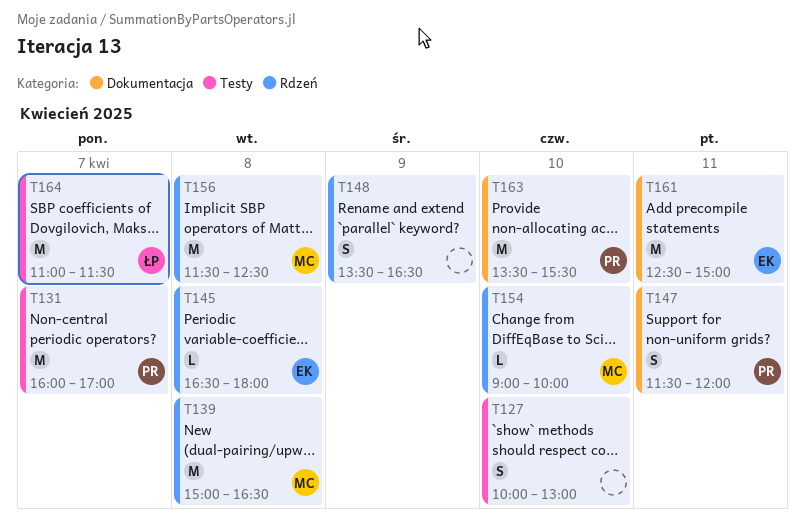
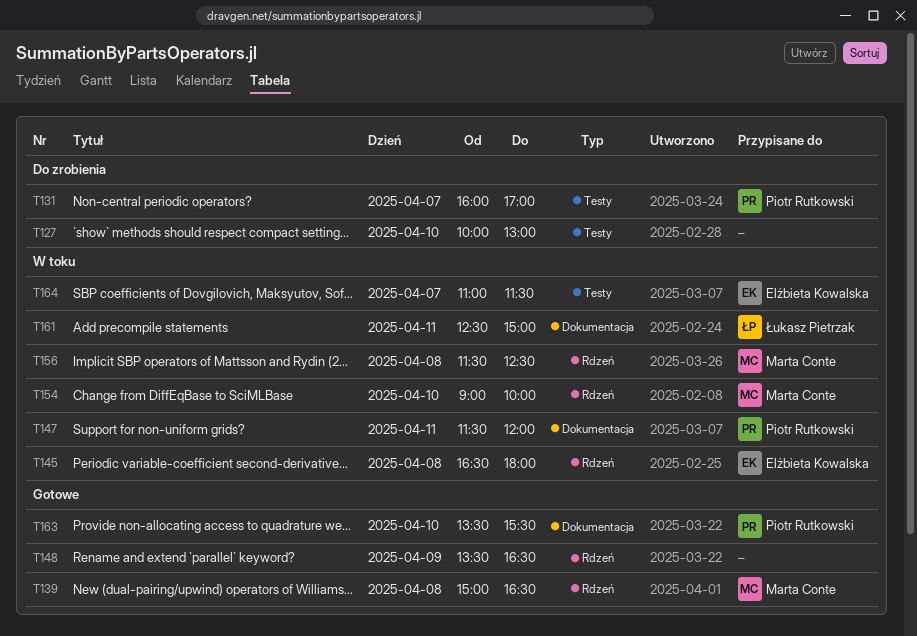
T161, owner: Elżbieta Kowalska -> Łukasz Pietrzak
T164, owner: Łukasz Pietrzak -> Elżbieta Kowalska

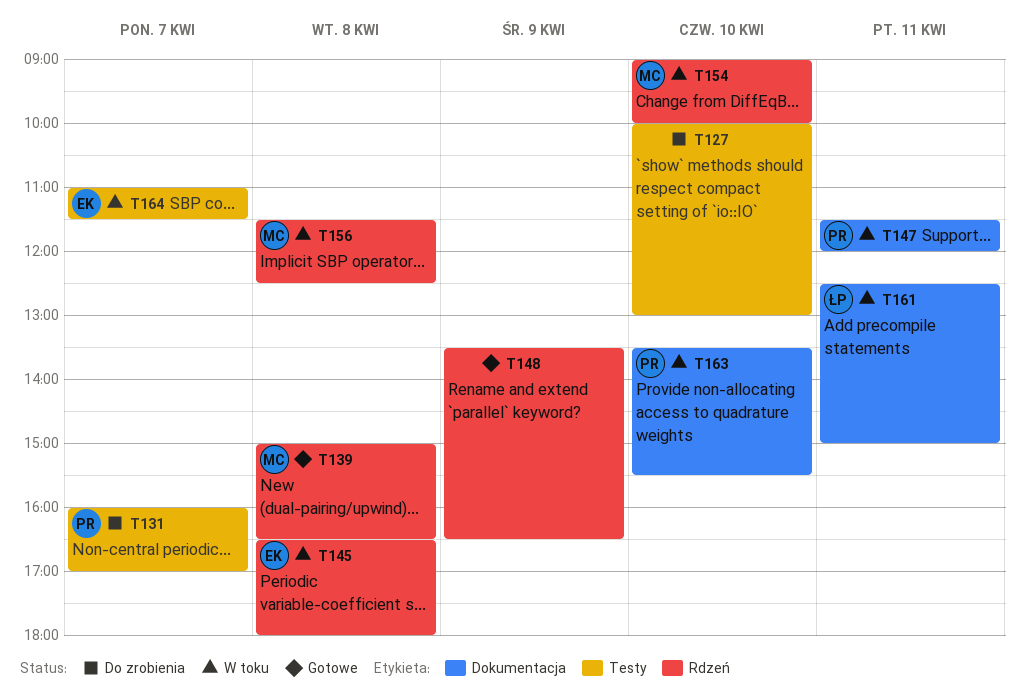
T163, status: Gotowe -> W toku

